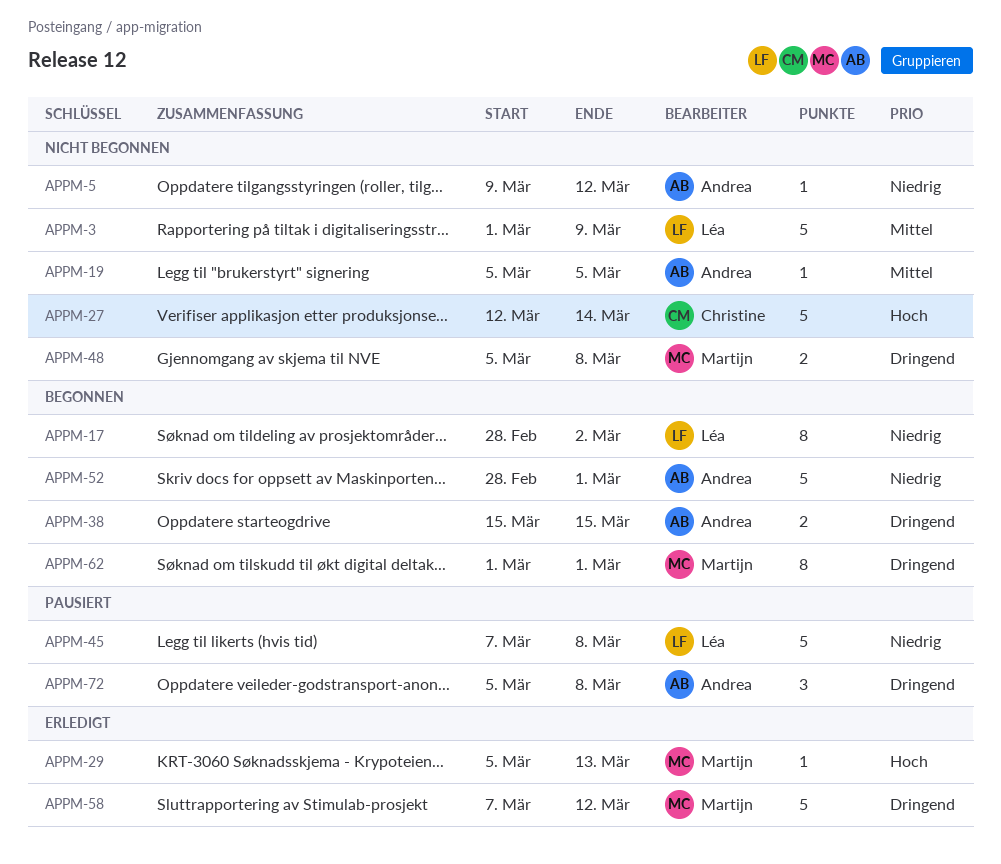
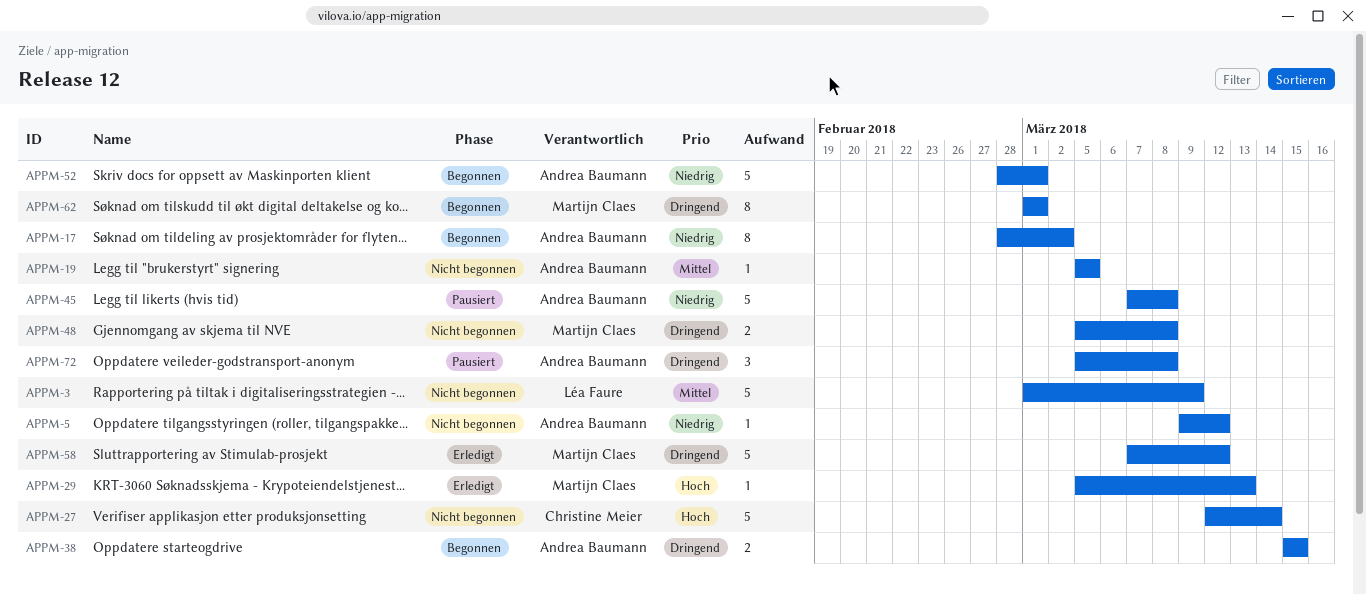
APPM-17, owner: Léa Faure -> Andrea Baumann
APPM-45, owner: Léa Faure -> Andrea Baumann

